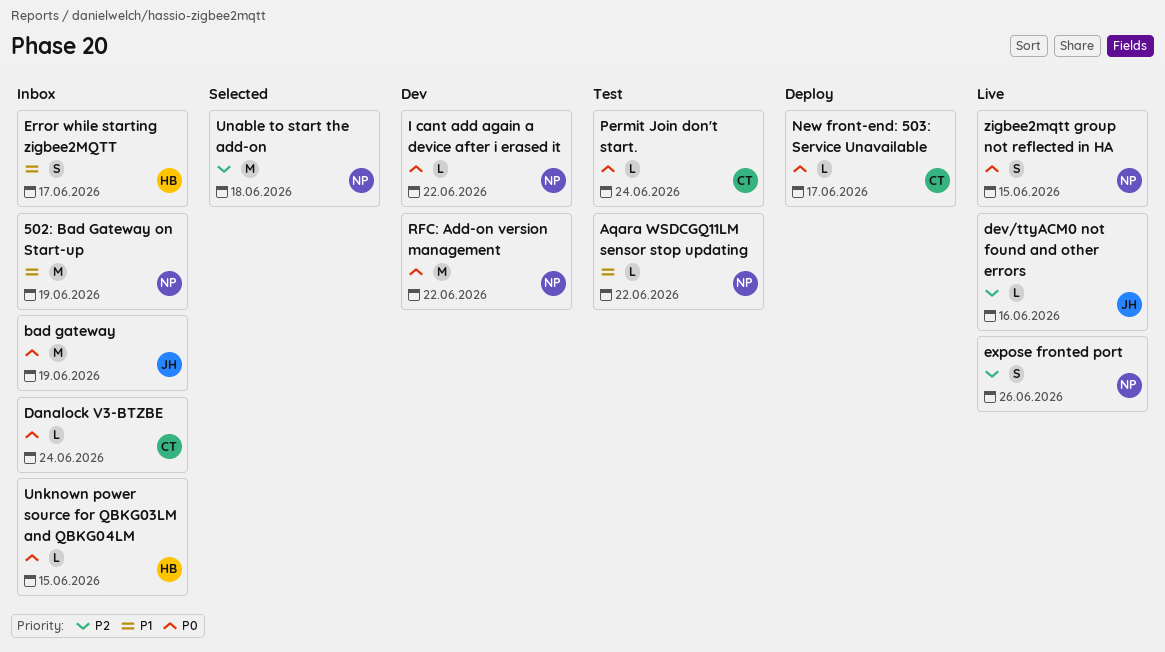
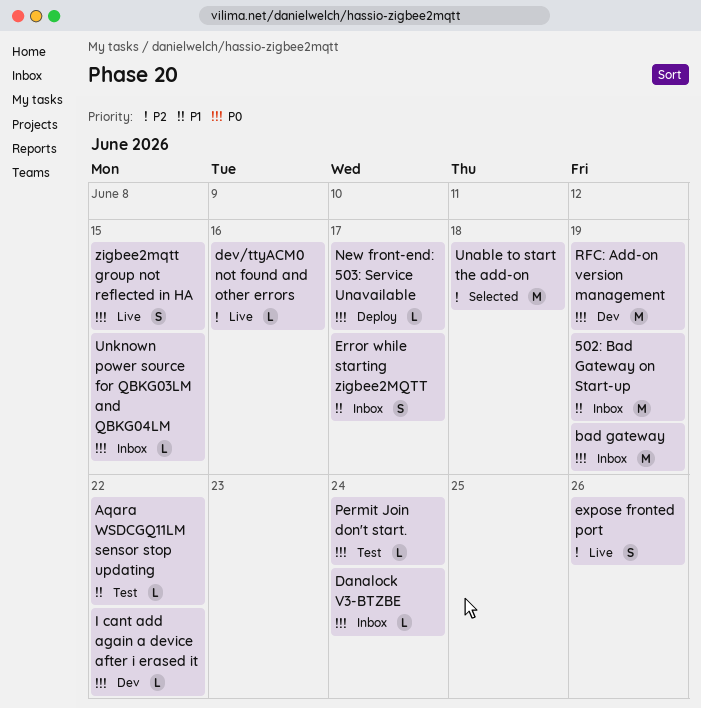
RFC: Add-on version management, due: Jun 22 -> Jun 19

